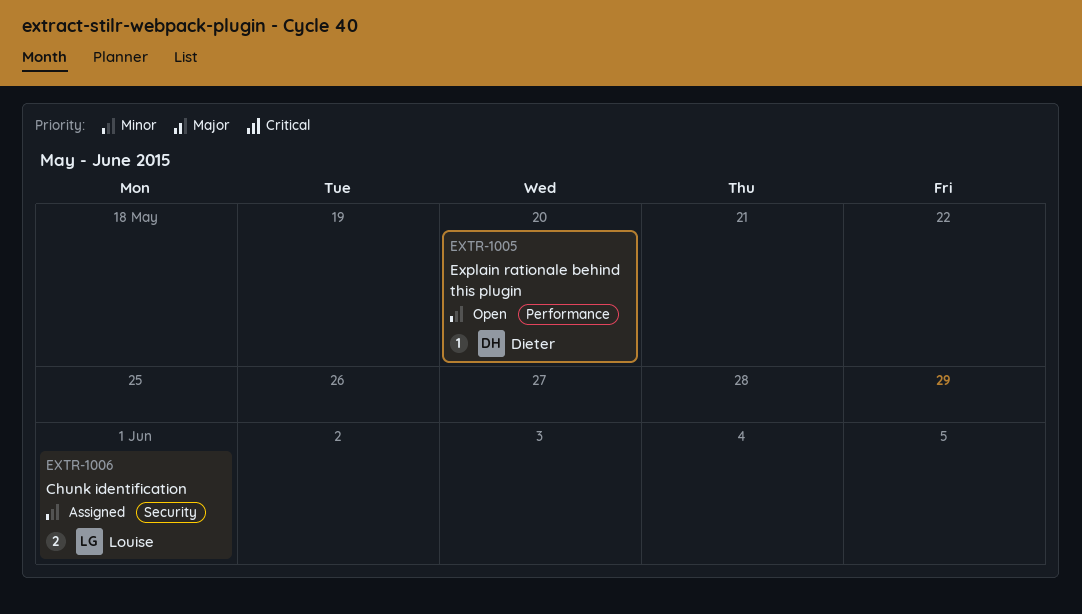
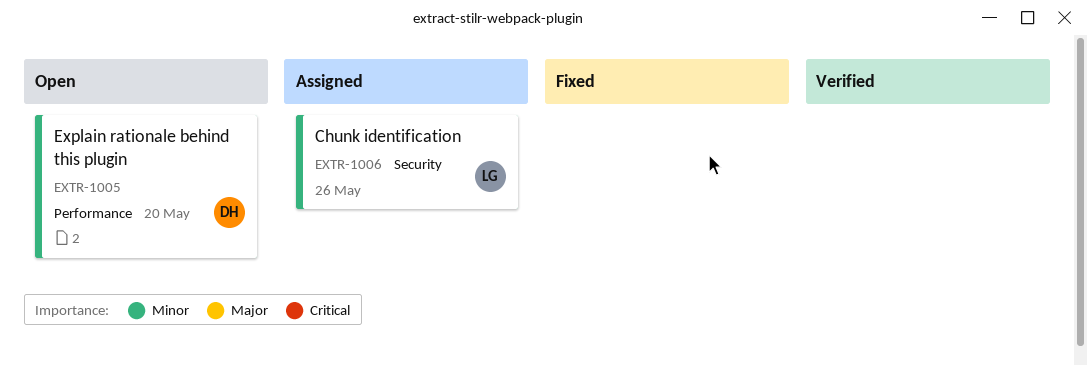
EXTR-1006, due: Jun 1 -> May 26

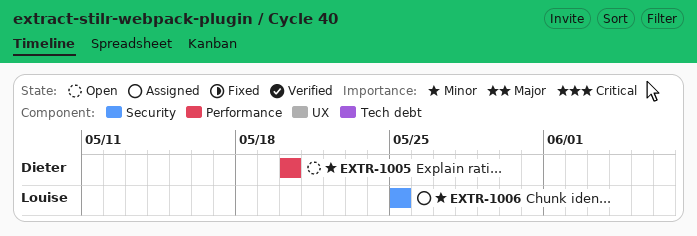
EXTR-1006, due: May 26 -> May 25

